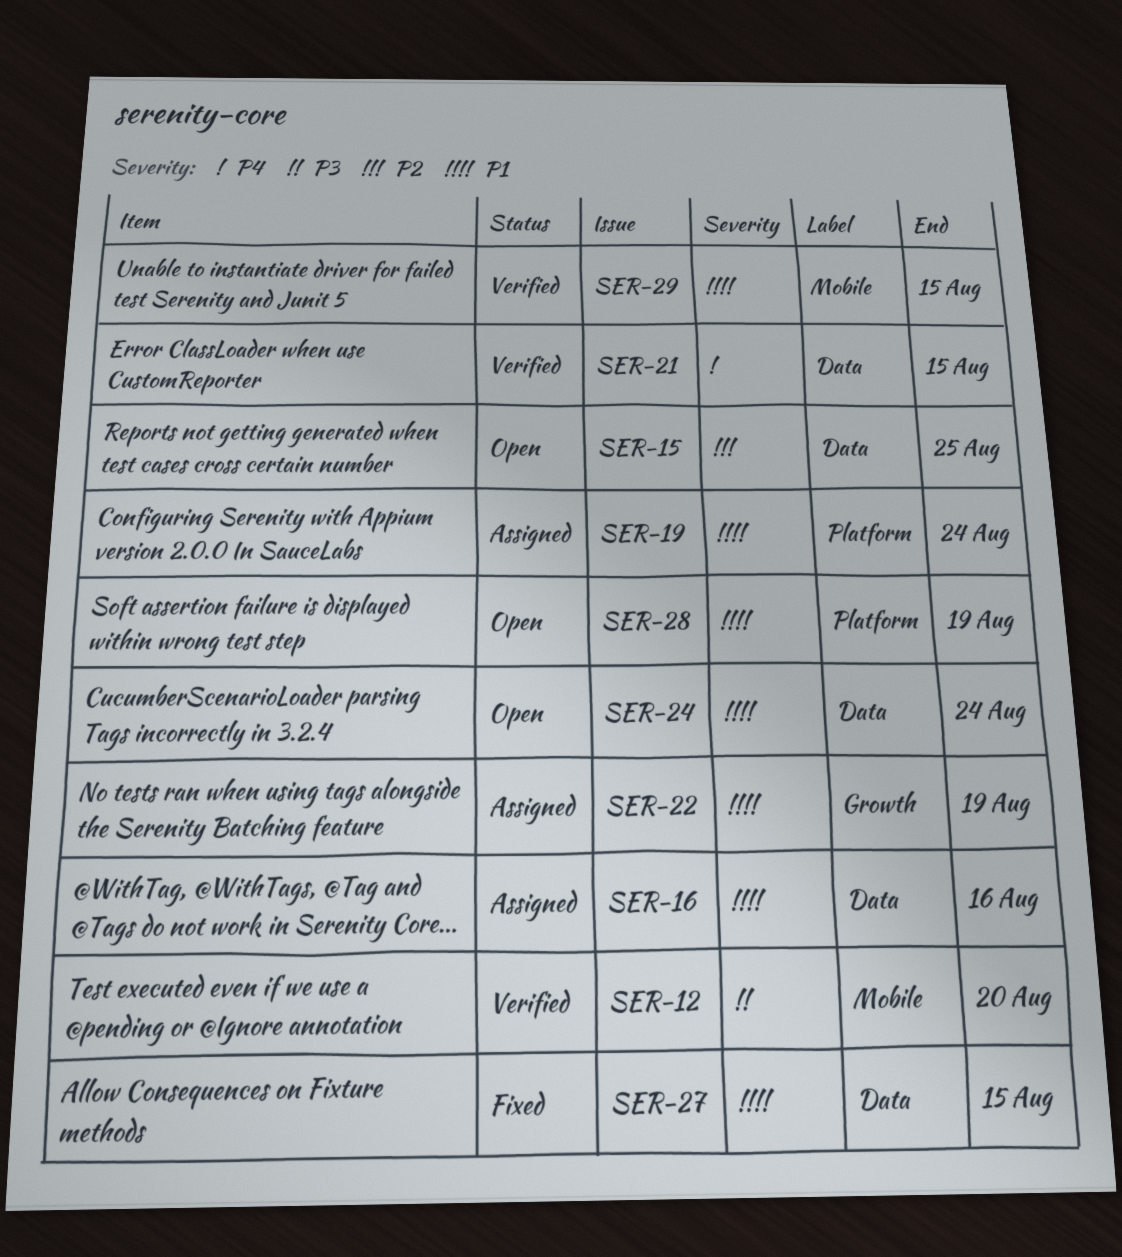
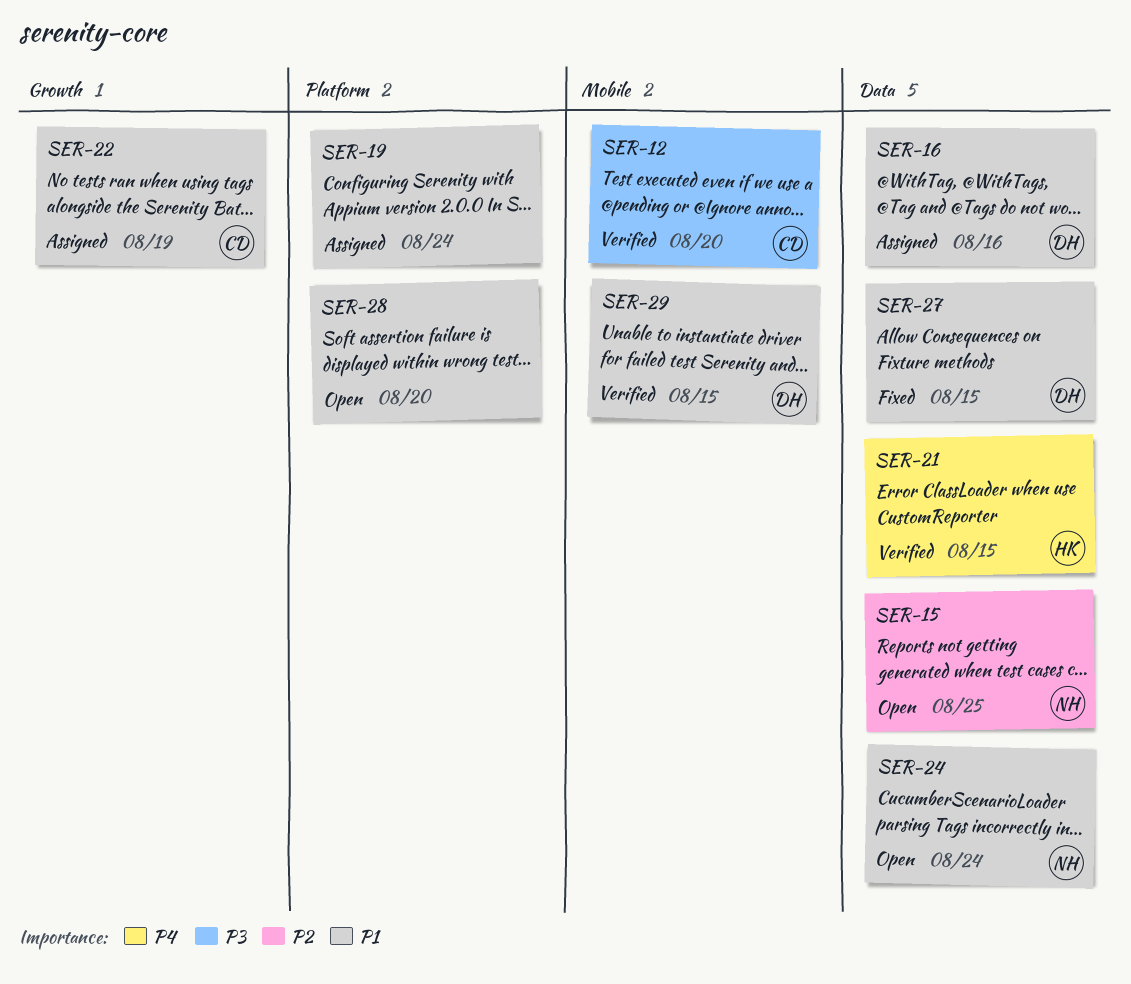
SER-28, due: Aug 19 -> Aug 20

